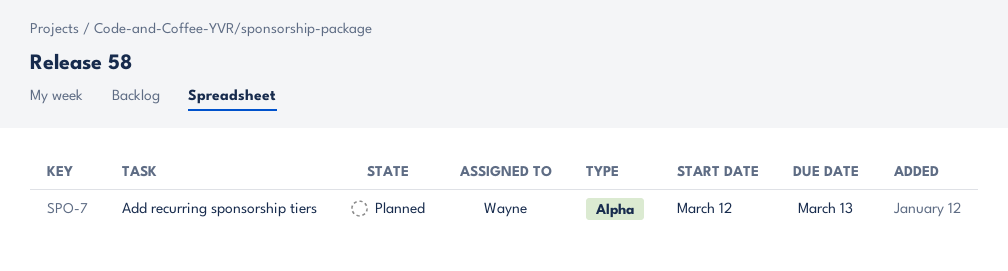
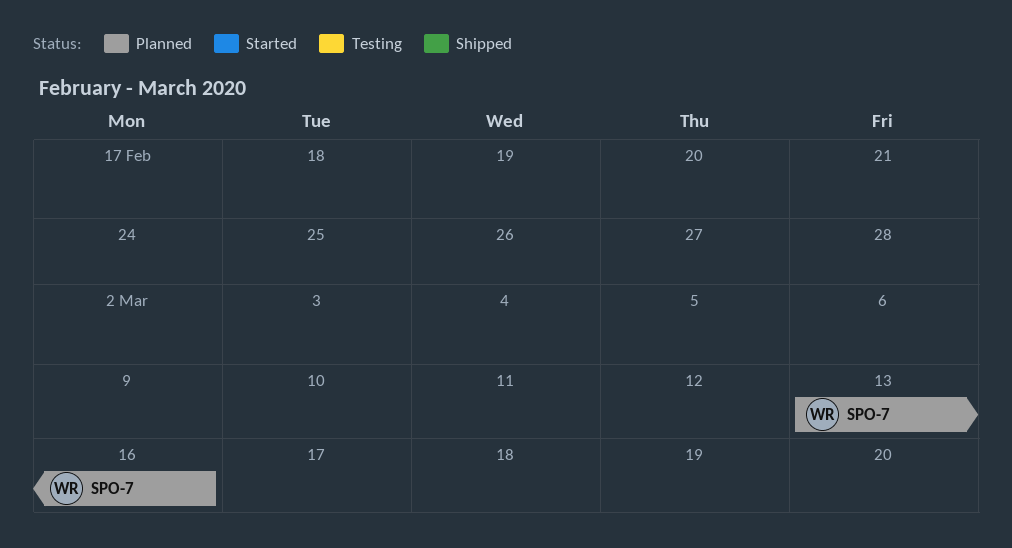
SPO-7, start: Mar 12 -> Mar 13
SPO-7, due: Mar 13 -> Mar 16

